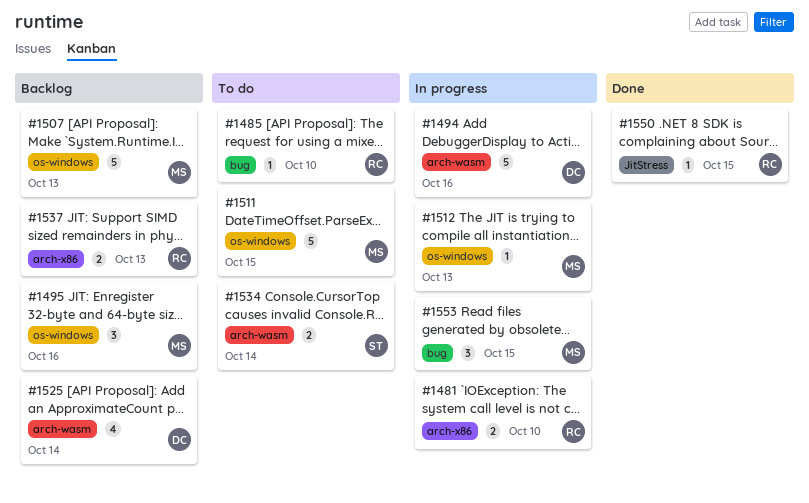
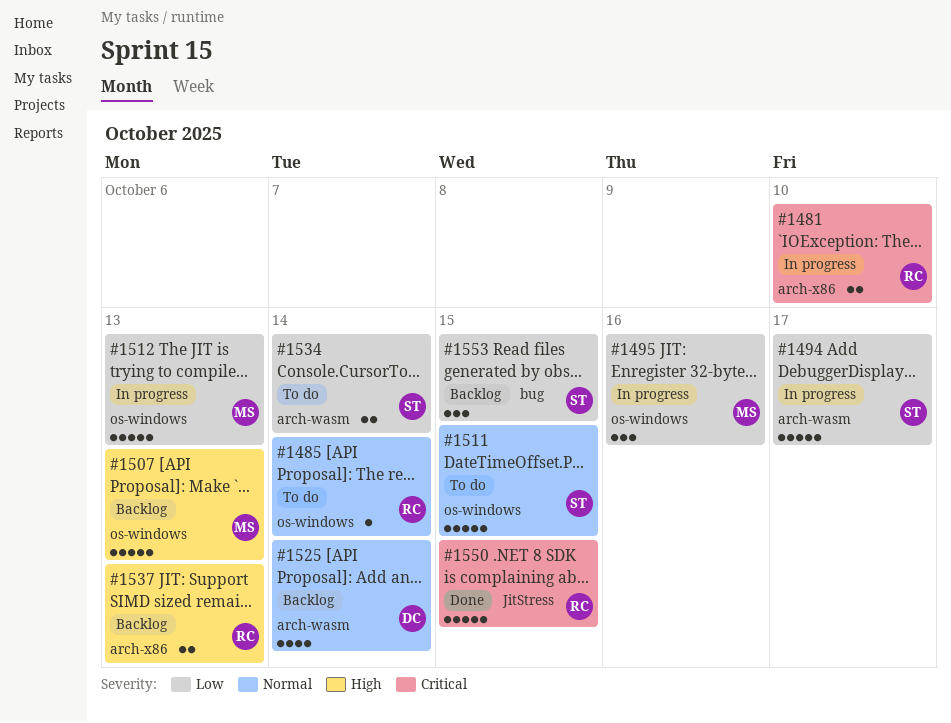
#1485, label: bug -> os-windows
#1485, due: Oct 10 -> Oct 14
#1494, owner: DC -> ST
#1494, due: Oct 16 -> Oct 17
#1495, status: Backlog -> In progress
#1511, owner: MS -> ST
#1512, estimate: 1 -> 5
#1550, estimate: 1 -> 5
#1553, status: In progress -> Backlog
#1553, owner: MS -> ST

